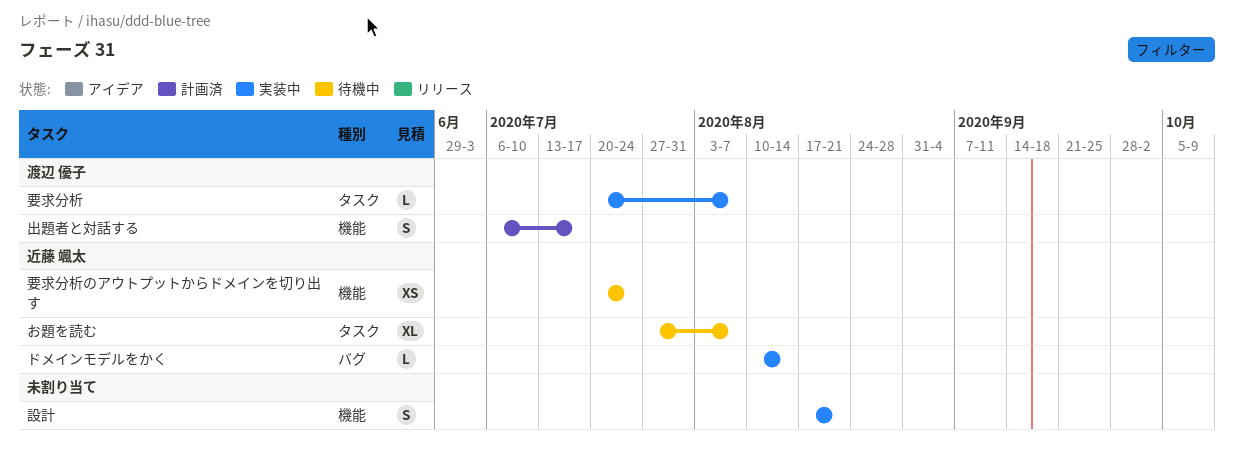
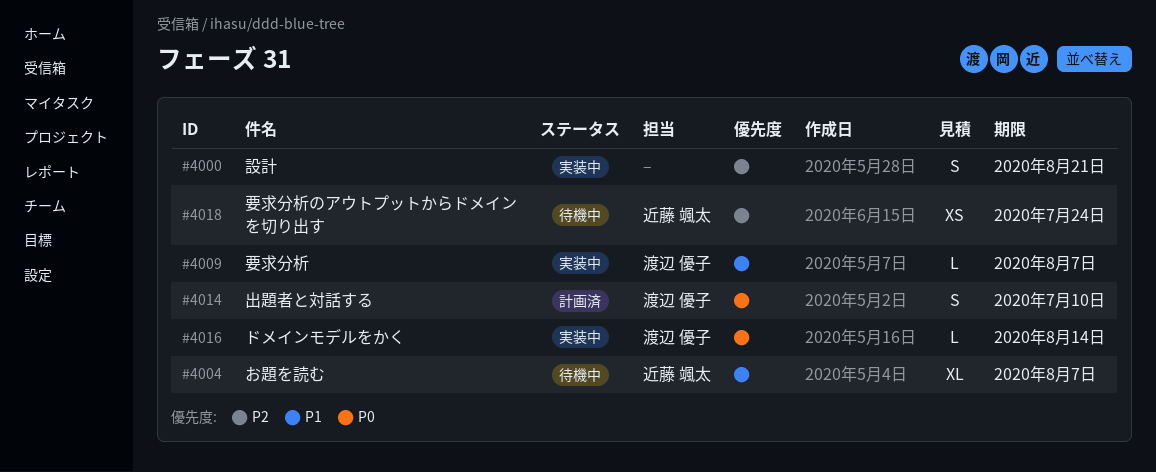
ドメインモデルをかく, owner: 近藤 颯太 -> 渡辺 優子
出題者と対話する, due: Jul 17 -> Jul 10

